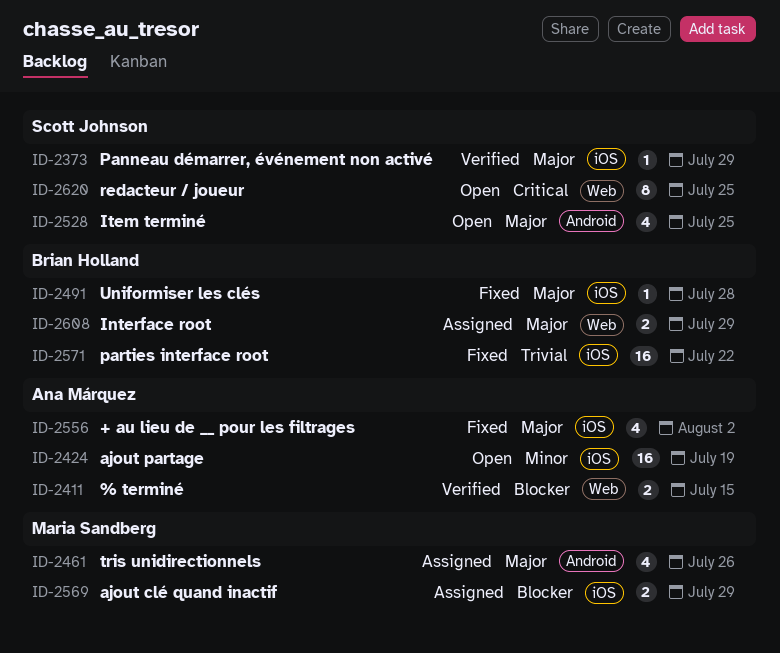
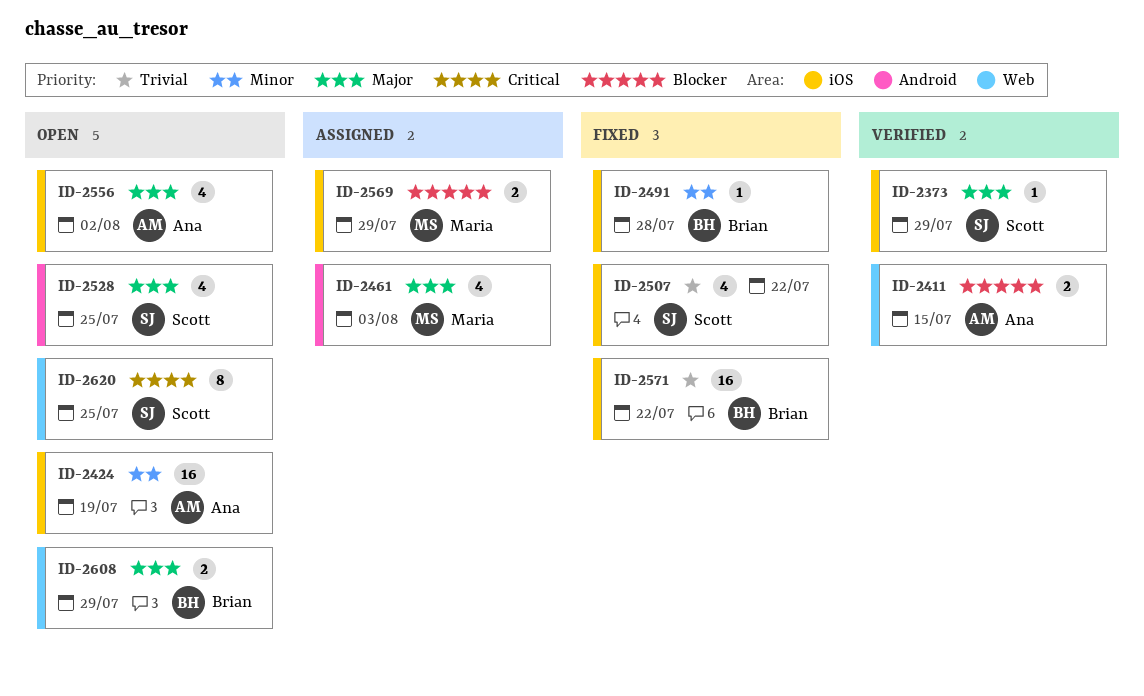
ID-2461, due: Jul 26 -> Aug 3
ID-2491, priority: Major -> Minor
ID-2507: none -> present
ID-2556, status: Fixed -> Open
ID-2608, status: Assigned -> Open

